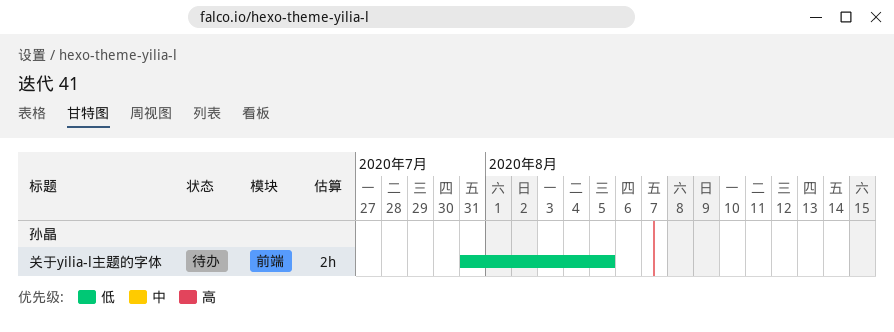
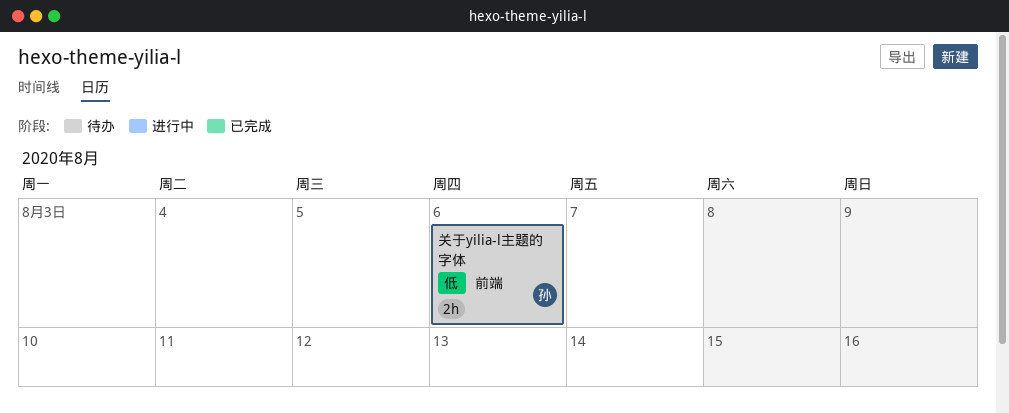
关于yilia-l主题的字体, due: Aug 5 -> Aug 6

